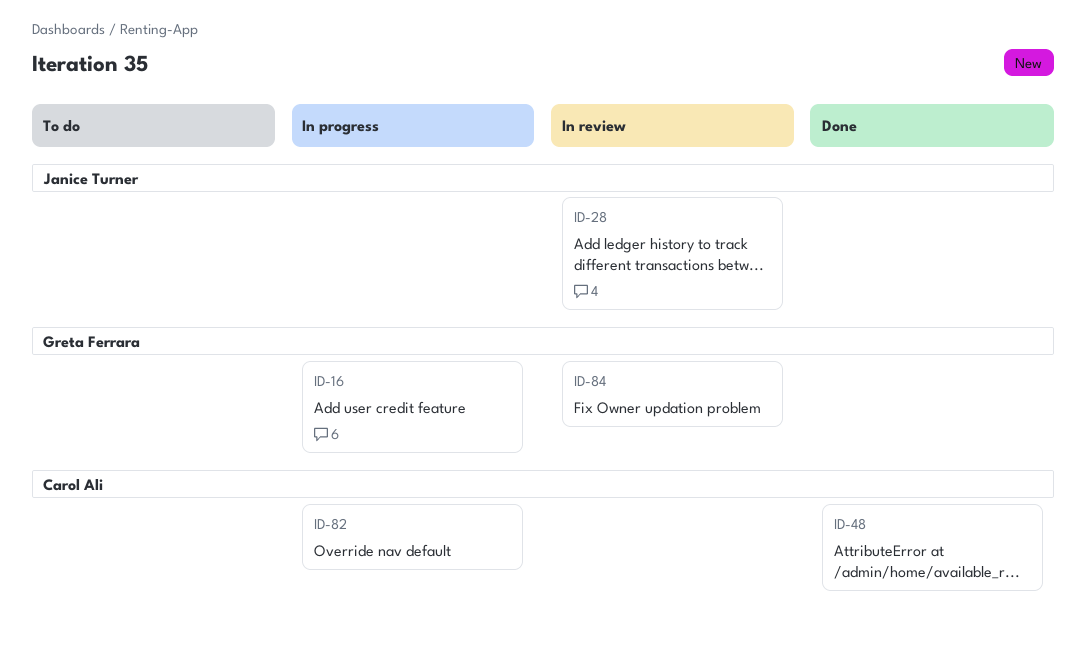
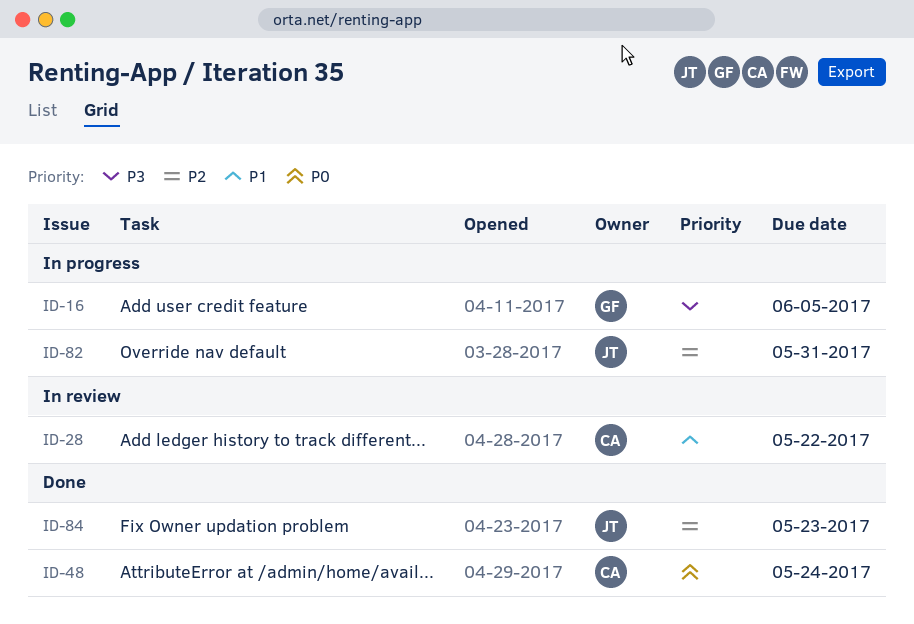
ID-28, owner: Janice Turner -> Carol Ali
ID-82, owner: Carol Ali -> Janice Turner
ID-84, status: In review -> Done
ID-84, owner: Greta Ferrara -> Janice Turner

